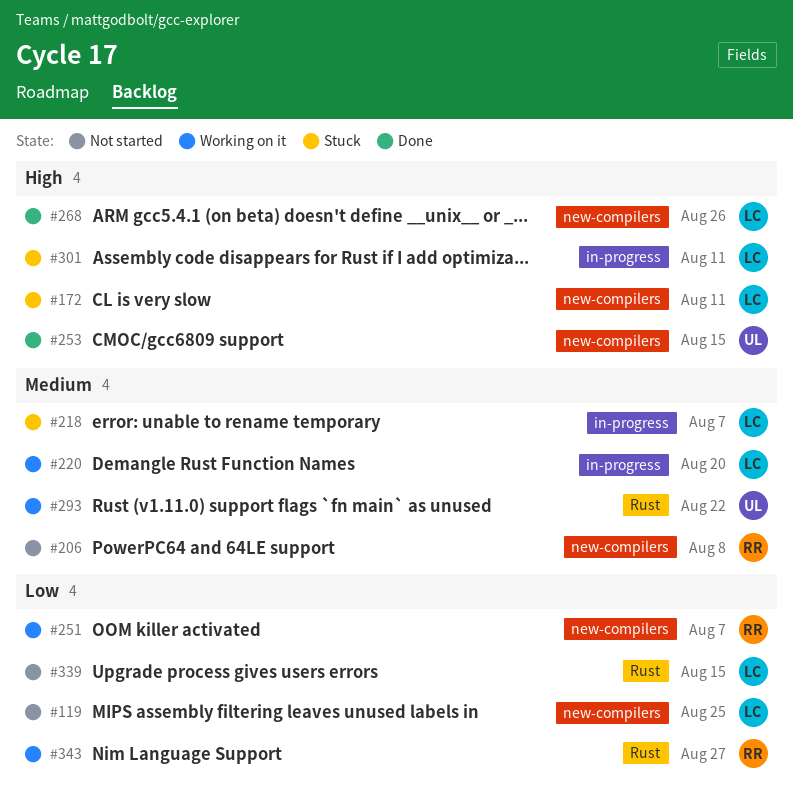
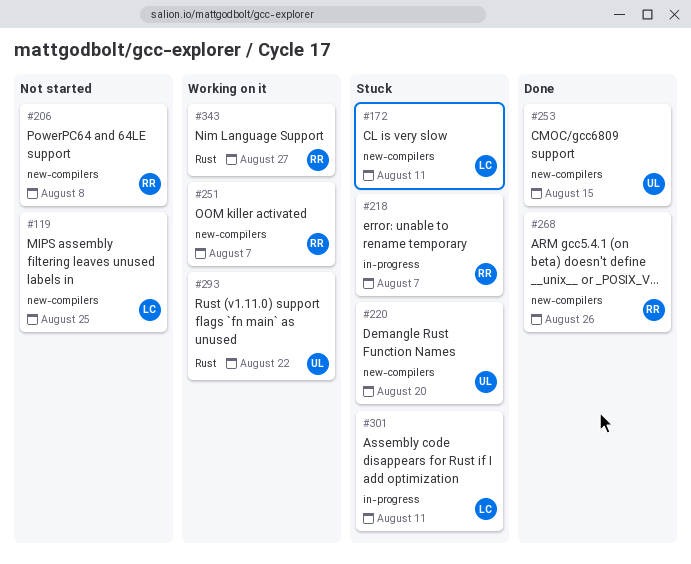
#218, owner: LC -> RR
#220, status: Working on it -> Stuck
#220, owner: LC -> UL
#220, label: in-progress -> new-compilers
#268, owner: LC -> RR
#339: present -> none

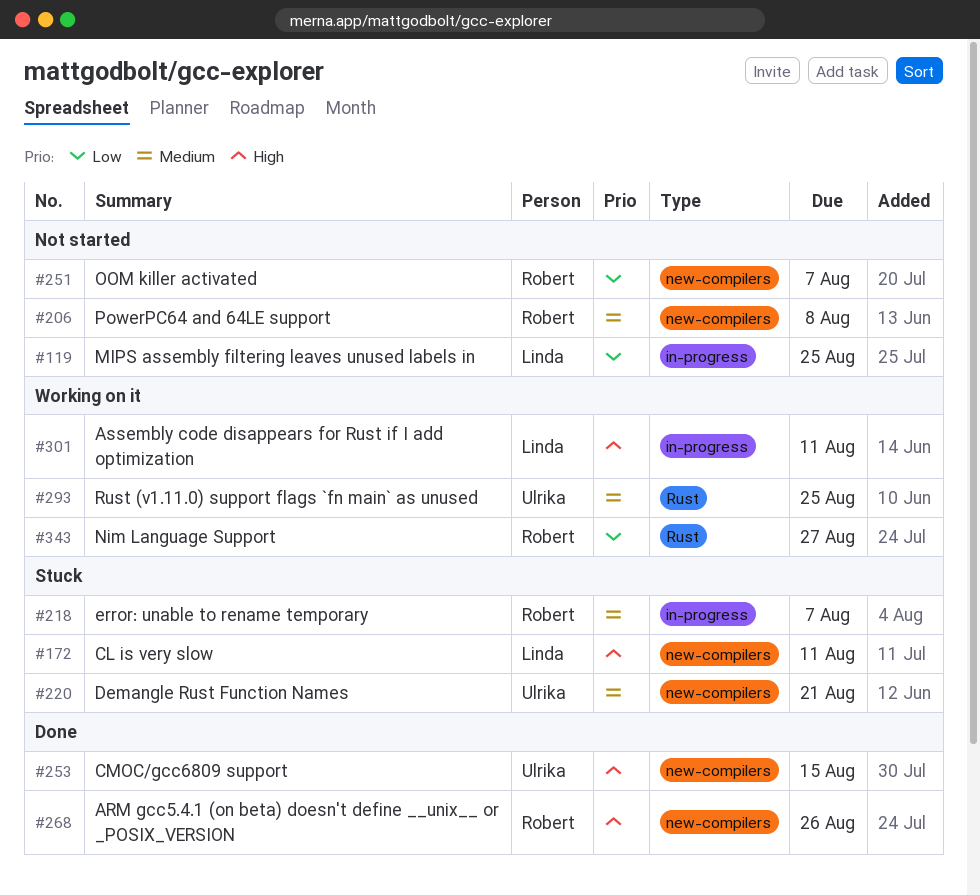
#119, label: new-compilers -> in-progress
#220, due: Aug 20 -> Aug 21
#251, status: Working on it -> Not started
#293, due: Aug 22 -> Aug 25
#301, status: Stuck -> Working on it

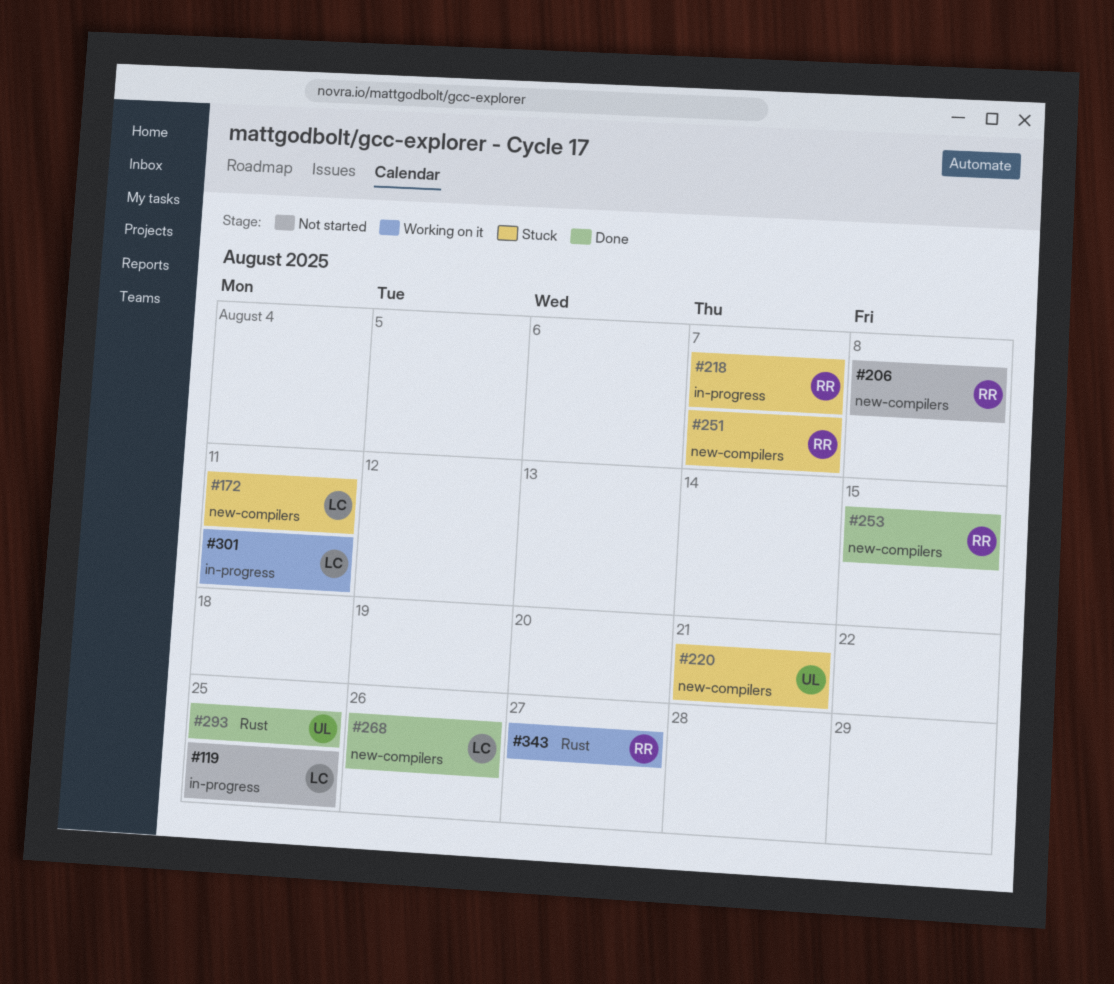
#251, status: Not started -> Stuck
#253, owner: Ulrika -> Robert
#268, owner: Robert -> Linda
#293, status: Working on it -> Done

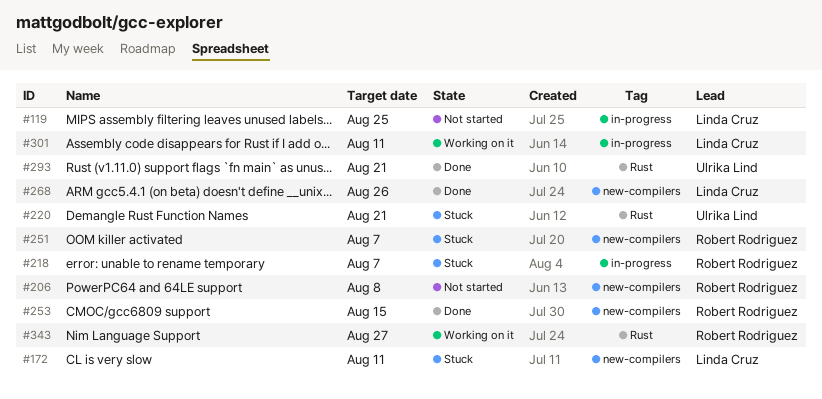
#220, label: new-compilers -> Rust
#293, due: Aug 25 -> Aug 21

